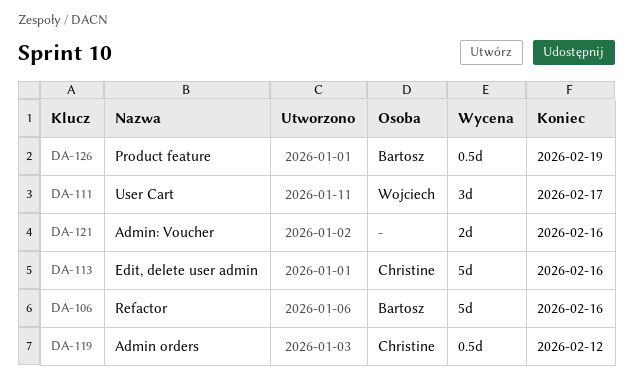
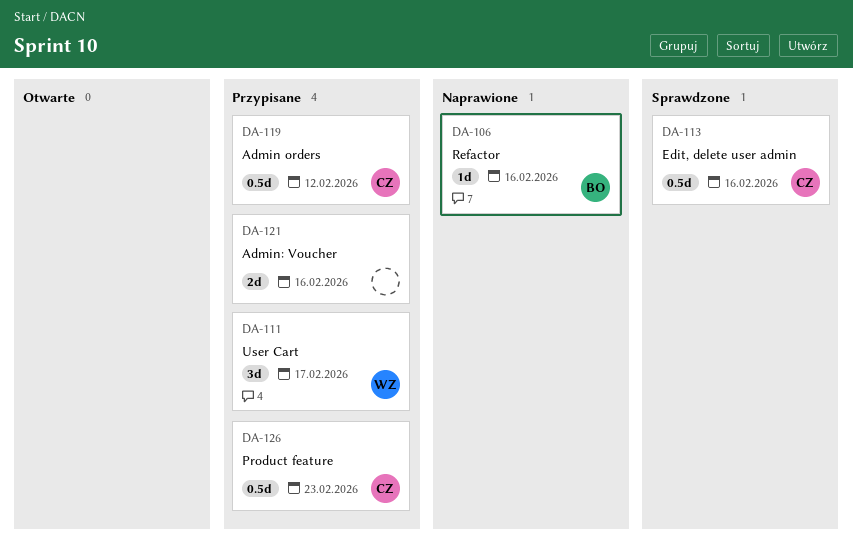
DA-106, estimate: 5d -> 1d
DA-113, estimate: 5d -> 0.5d
DA-126, owner: Bartosz -> Christine
DA-126, due: Feb 19 -> Feb 23

